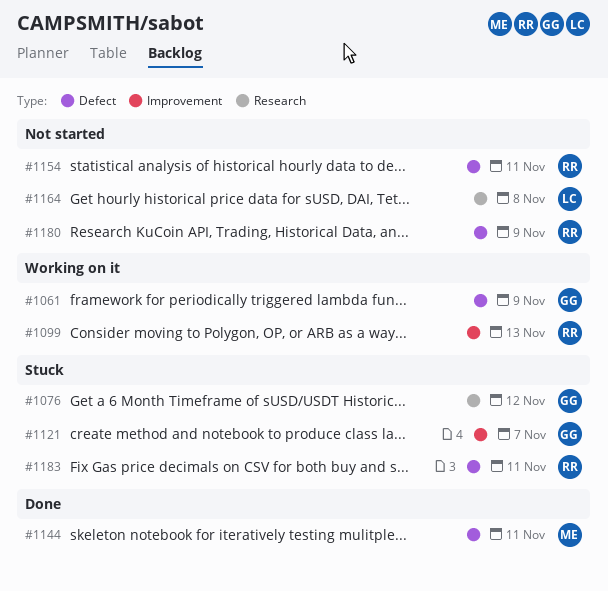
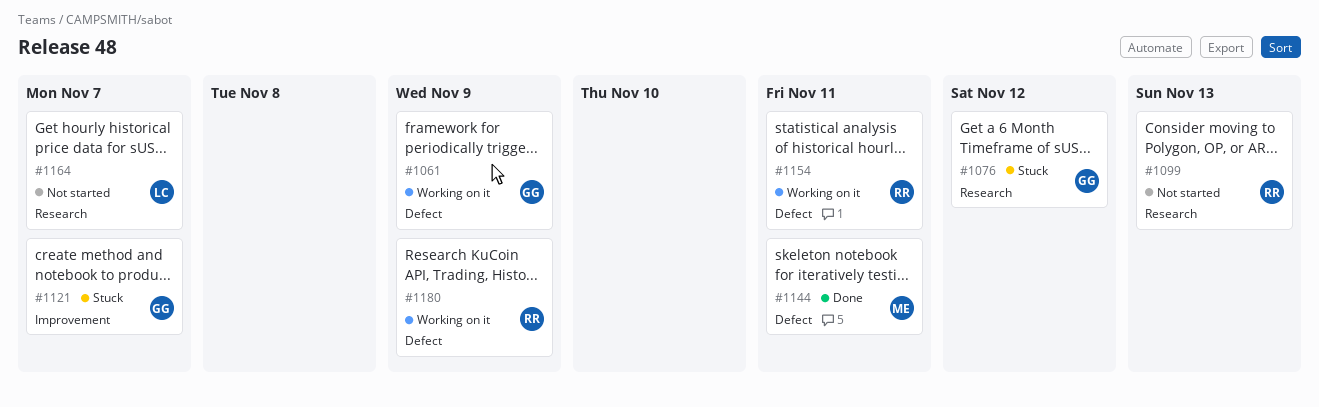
#1099, status: Working on it -> Not started
#1099, label: Improvement -> Research
#1154, status: Not started -> Working on it
#1164, due: Nov 8 -> Nov 7
#1180, status: Not started -> Working on it
#1183: present -> none

